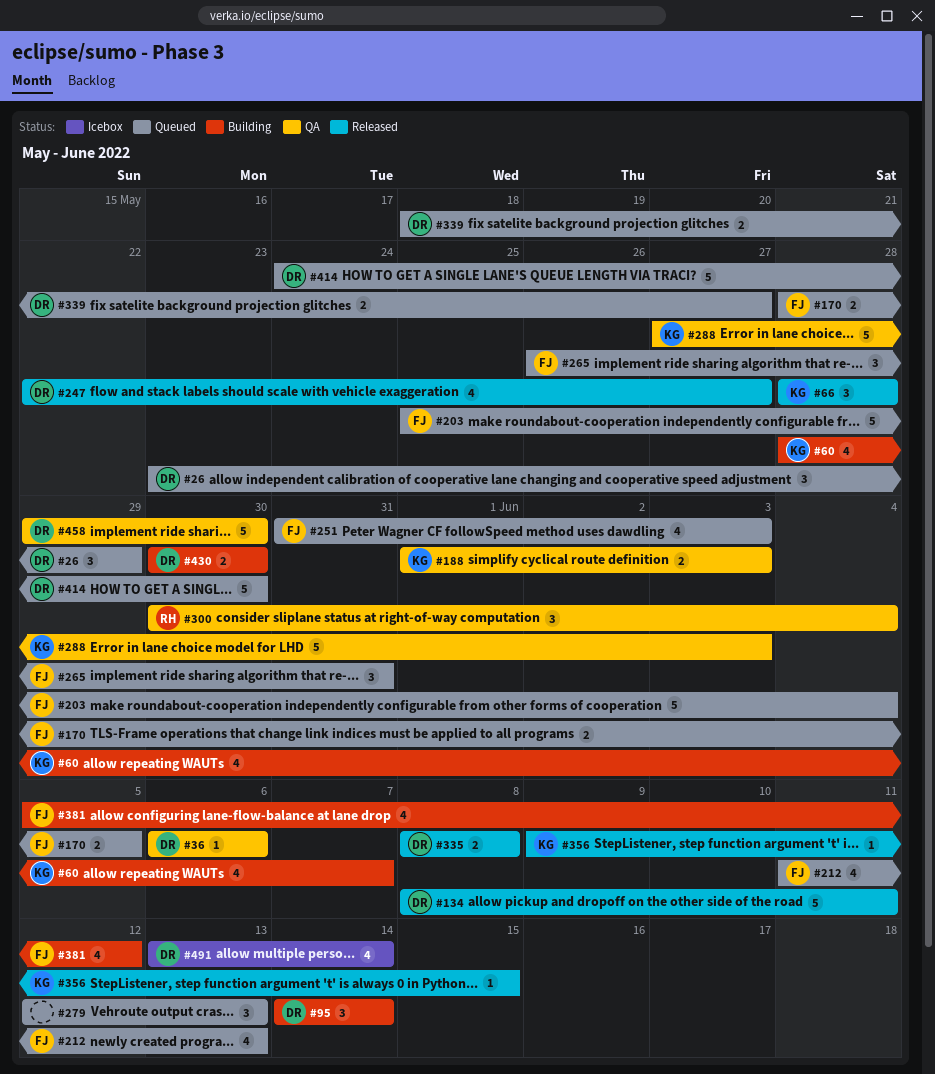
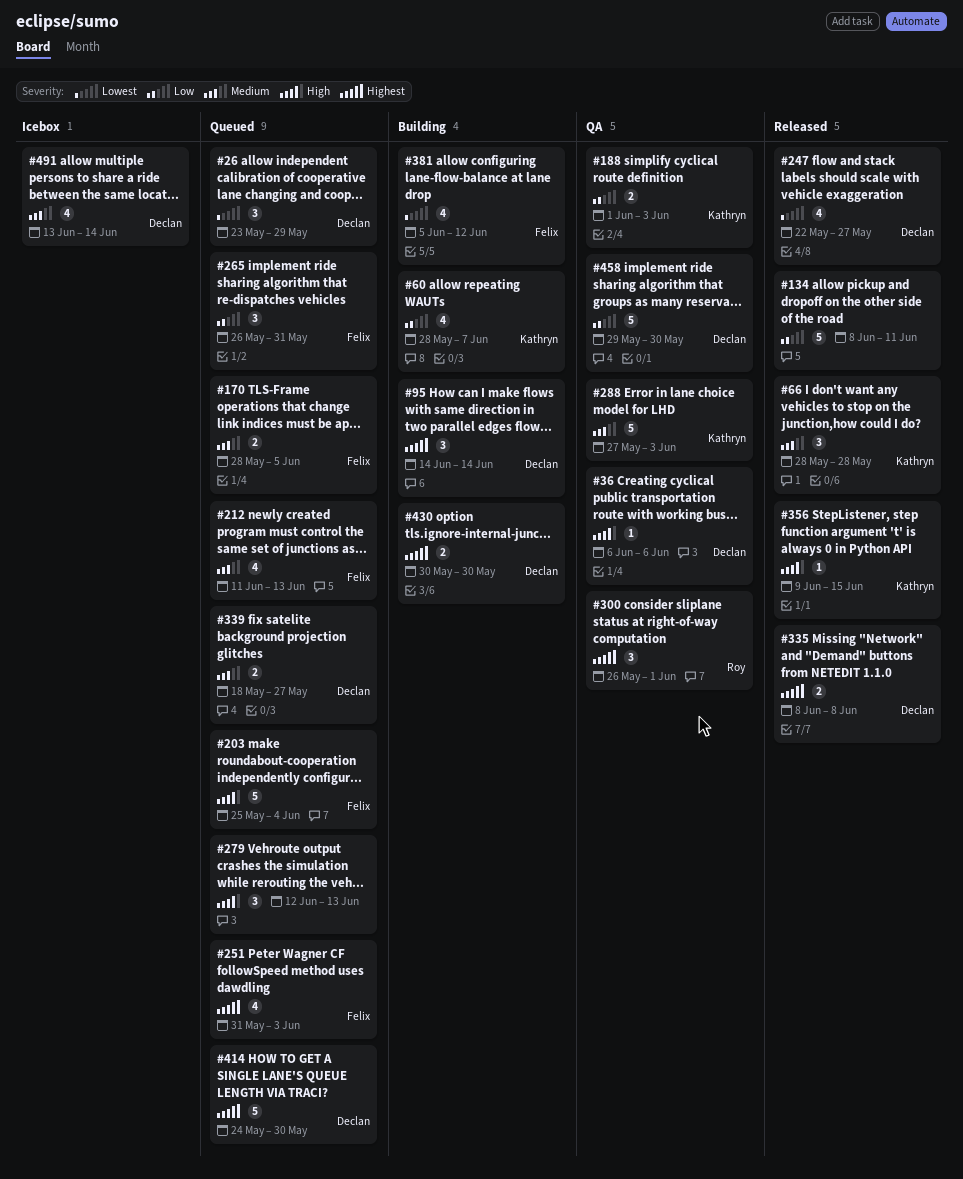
#134, owner: Declan -> none
#300, start: May 30 -> May 26
#300, due: Jun 4 -> Jun 1

